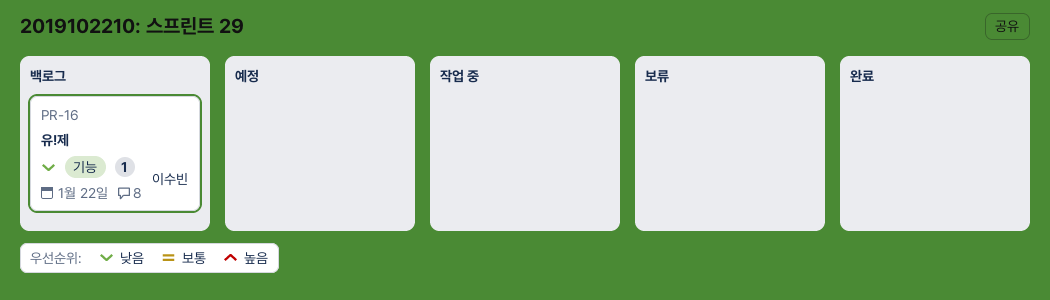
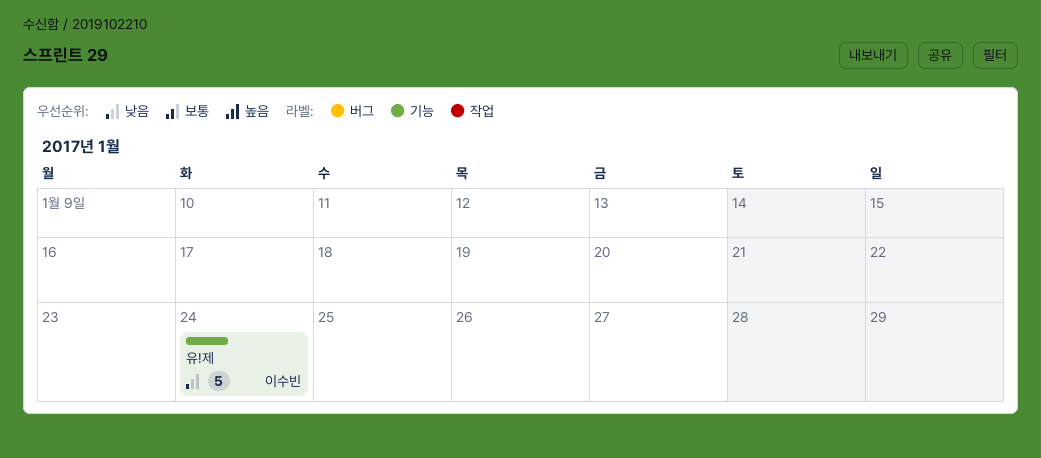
유!제, estimate: 1 -> 5
유!제, due: Jan 22 -> Jan 24

